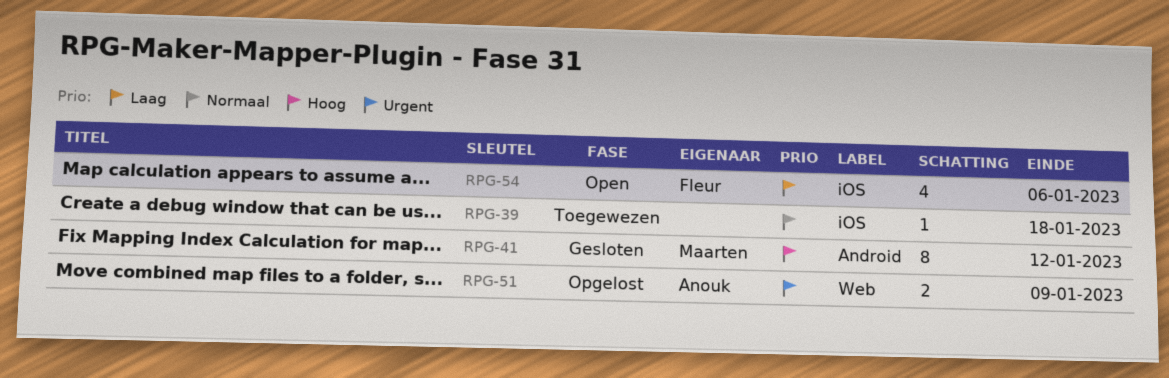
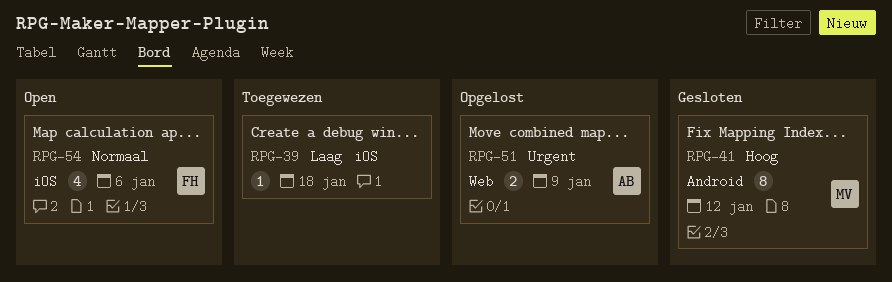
RPG-39, priority: Normaal -> Laag
RPG-54, priority: Laag -> Normaal

